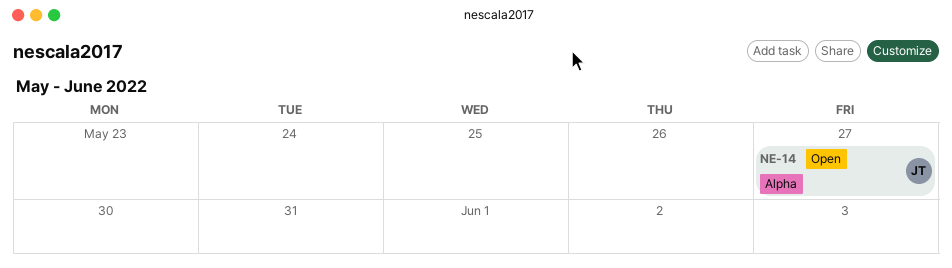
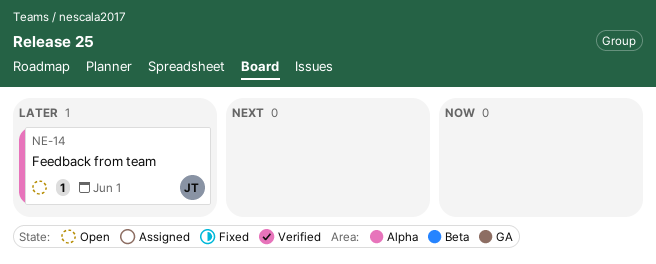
NE-14, due: May 27 -> Jun 1

